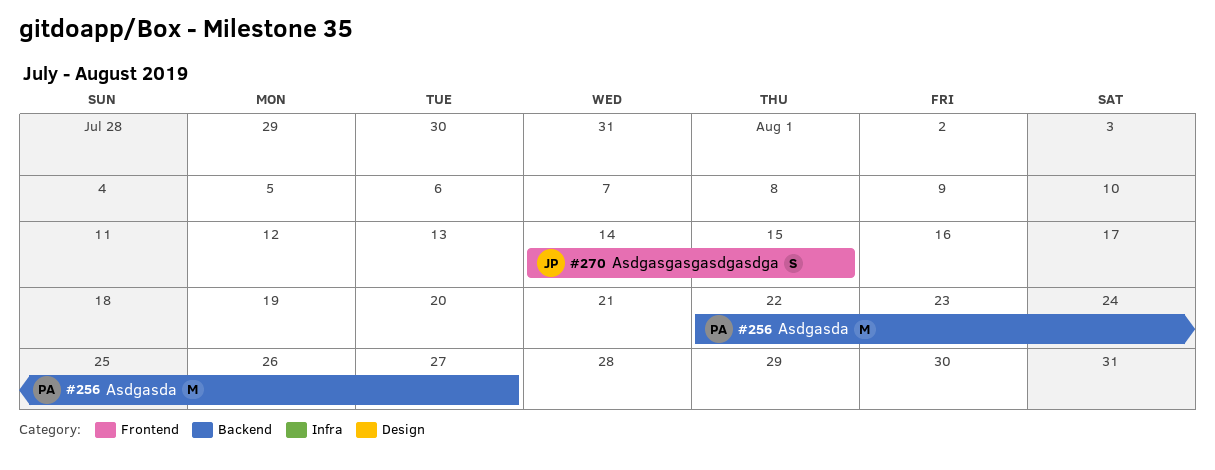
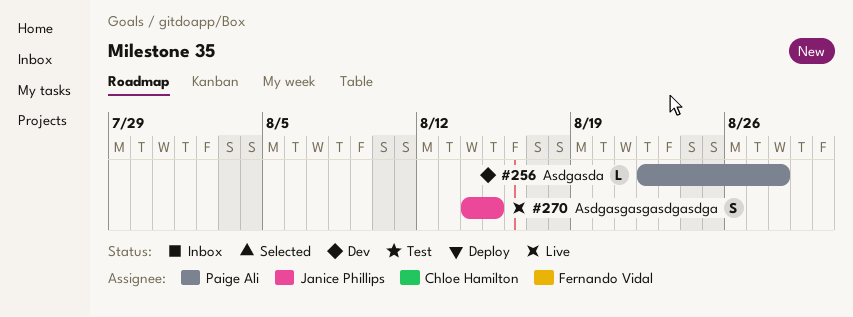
#256, estimate: M -> L
#256, due: Aug 27 -> Aug 28

